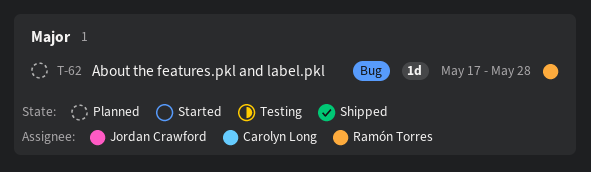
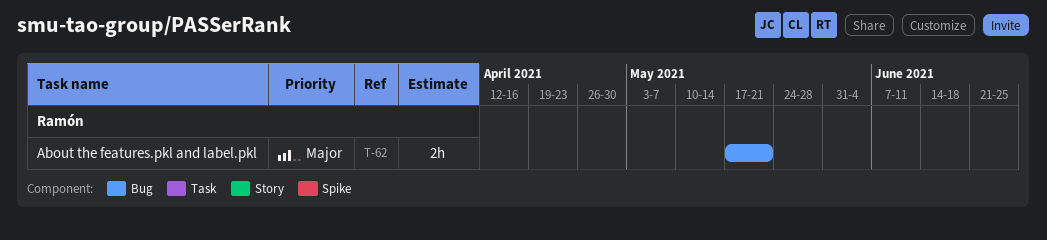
T-62, estimate: 1d -> 2h
T-62, due: May 28 -> May 21

